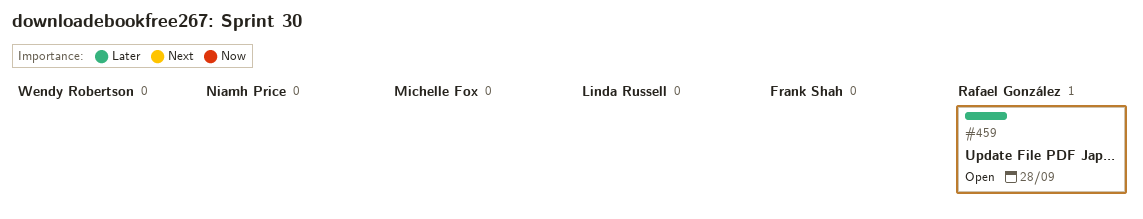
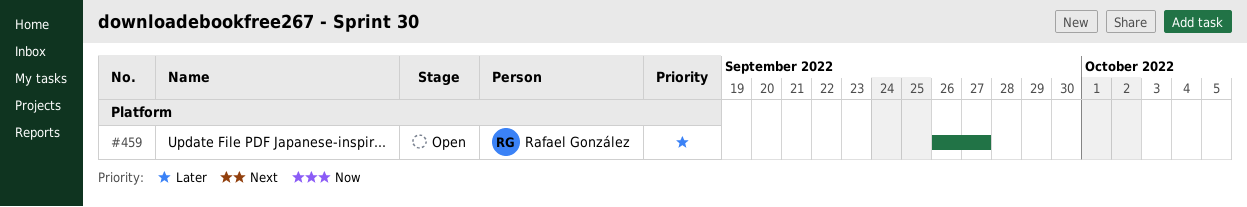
#459, due: Sep 28 -> Sep 27

